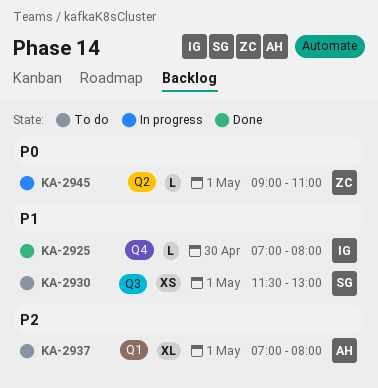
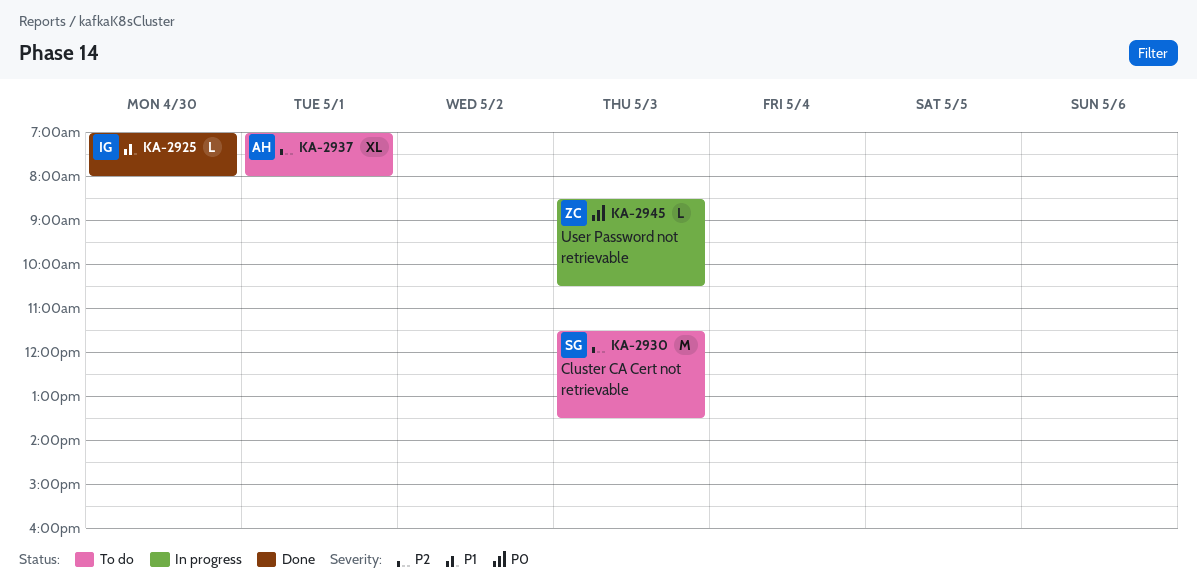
KA-2930, priority: P1 -> P2
KA-2930, estimate: XS -> M
KA-2930, day: May 1 -> May 3
KA-2930, ends: 13:00 -> 13:30
KA-2945, day: May 1 -> May 3
KA-2945, begins: 09:00 -> 08:30
KA-2945, ends: 11:00 -> 10:30

